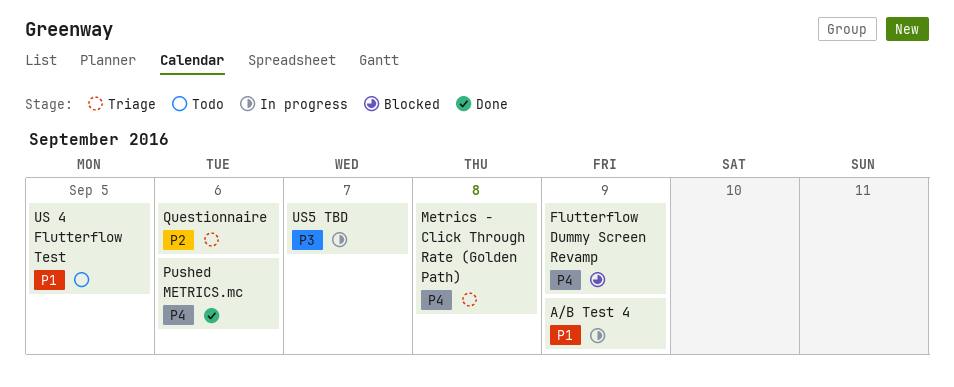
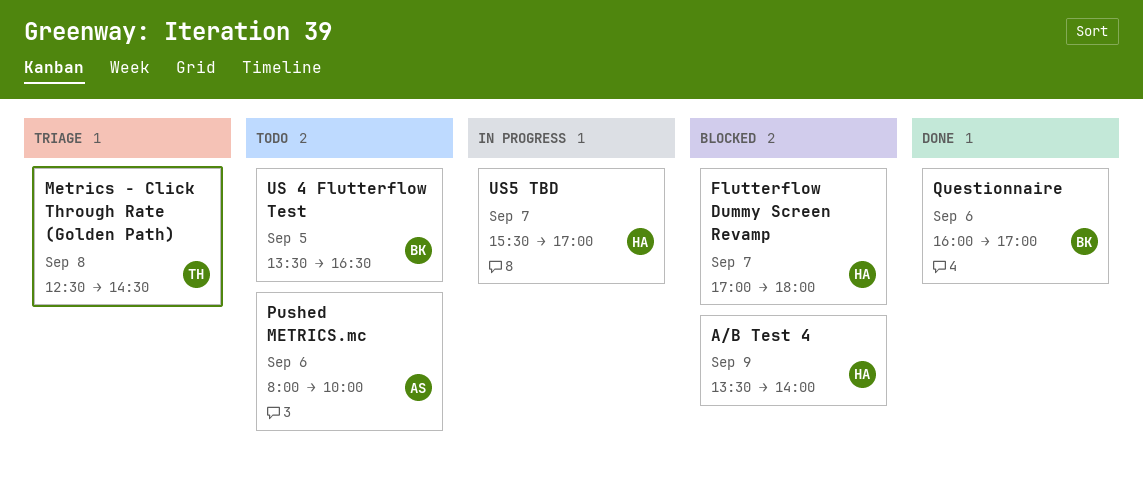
A/B Test 4, status: In progress -> Blocked
Flutterflow Dummy Screen Revamp, day: Sep 9 -> Sep 7
Pushed METRICS.mc, status: Done -> Todo
Questionnaire, status: Triage -> Done

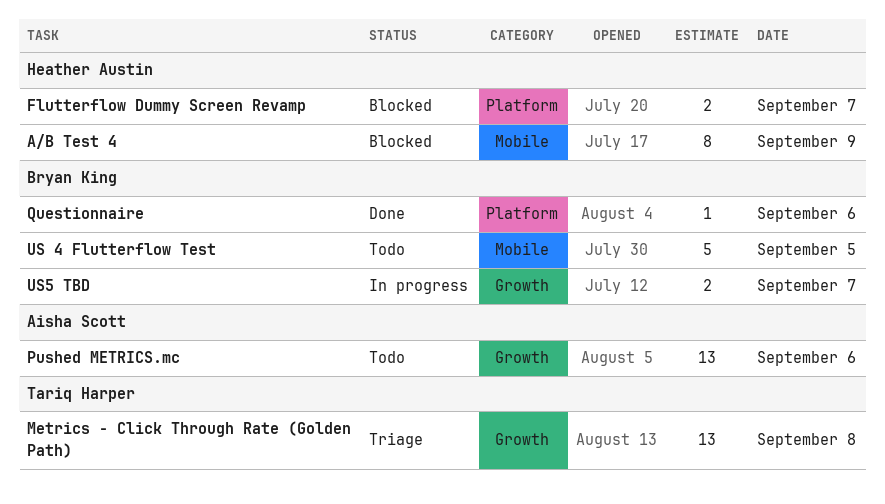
US5 TBD, owner: Heather Austin -> Bryan King

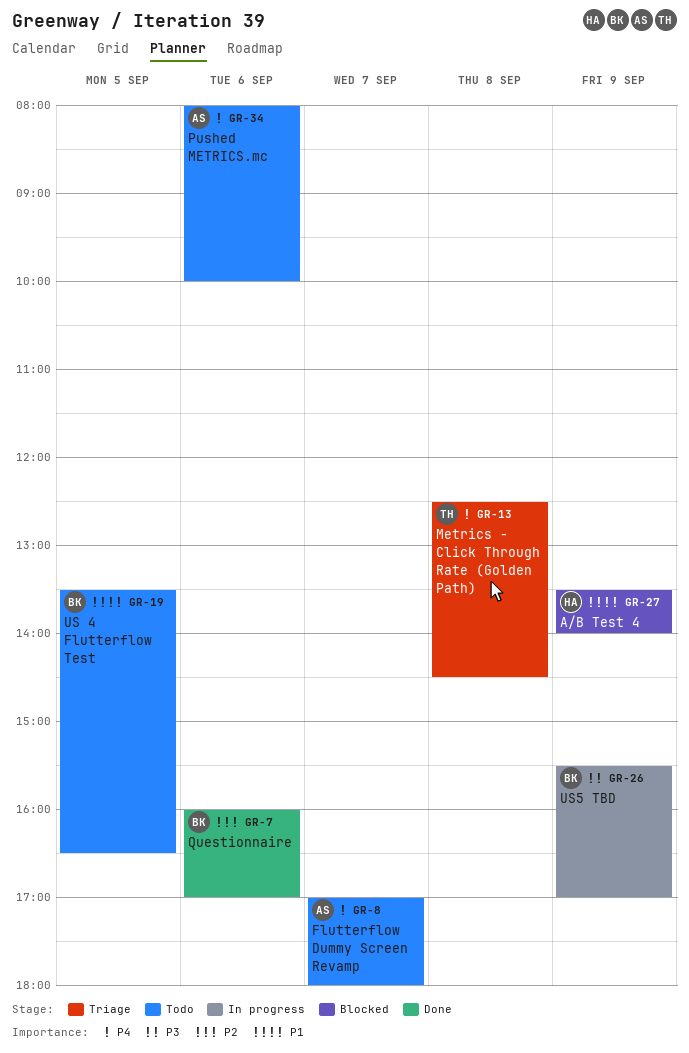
Flutterflow Dummy Screen Revamp, status: Blocked -> Todo
Flutterflow Dummy Screen Revamp, owner: Heather Austin -> Aisha Scott
US5 TBD, day: Sep 7 -> Sep 9

